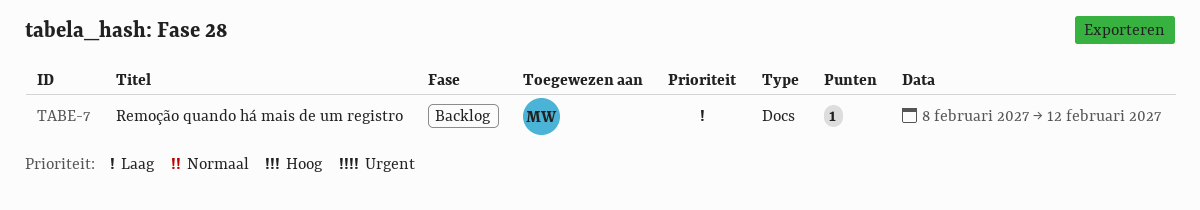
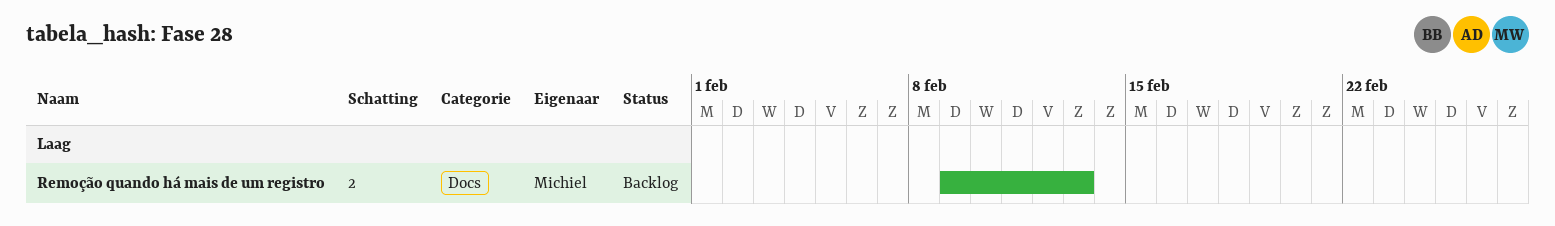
Remoção quando há mais de um registro, estimate: 1 -> 2
Remoção quando há mais de um registro, start: Feb 8 -> Feb 9
Remoção quando há mais de um registro, due: Feb 12 -> Feb 13

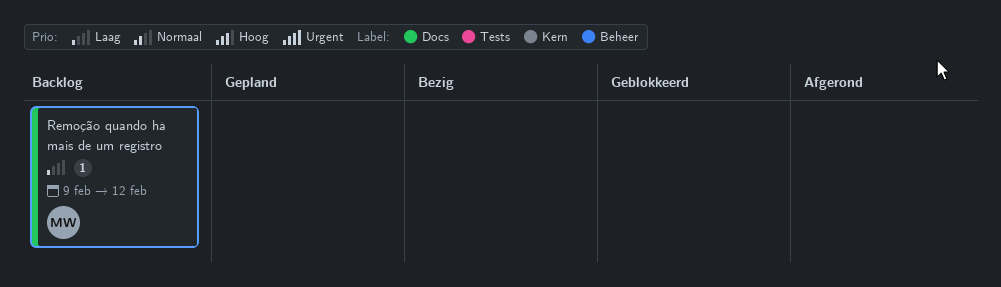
Remoção quando há mais de um registro, estimate: 2 -> 1
Remoção quando há mais de um registro, due: Feb 13 -> Feb 12

